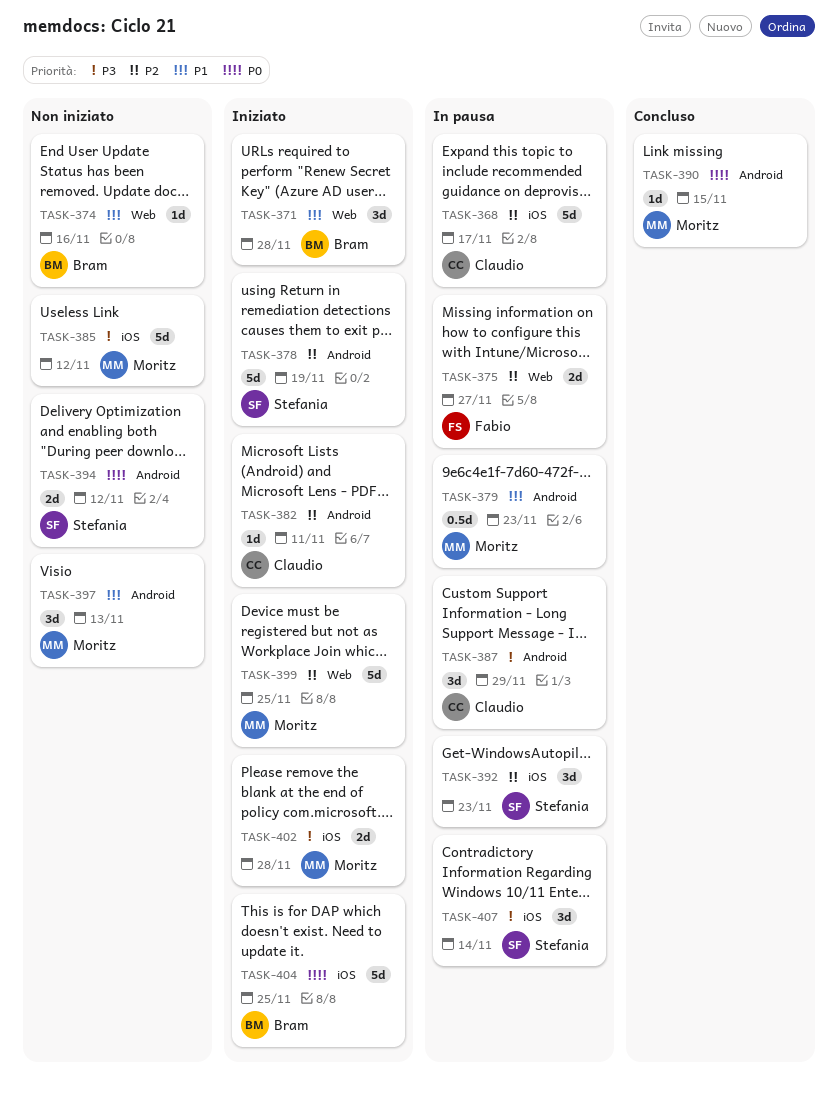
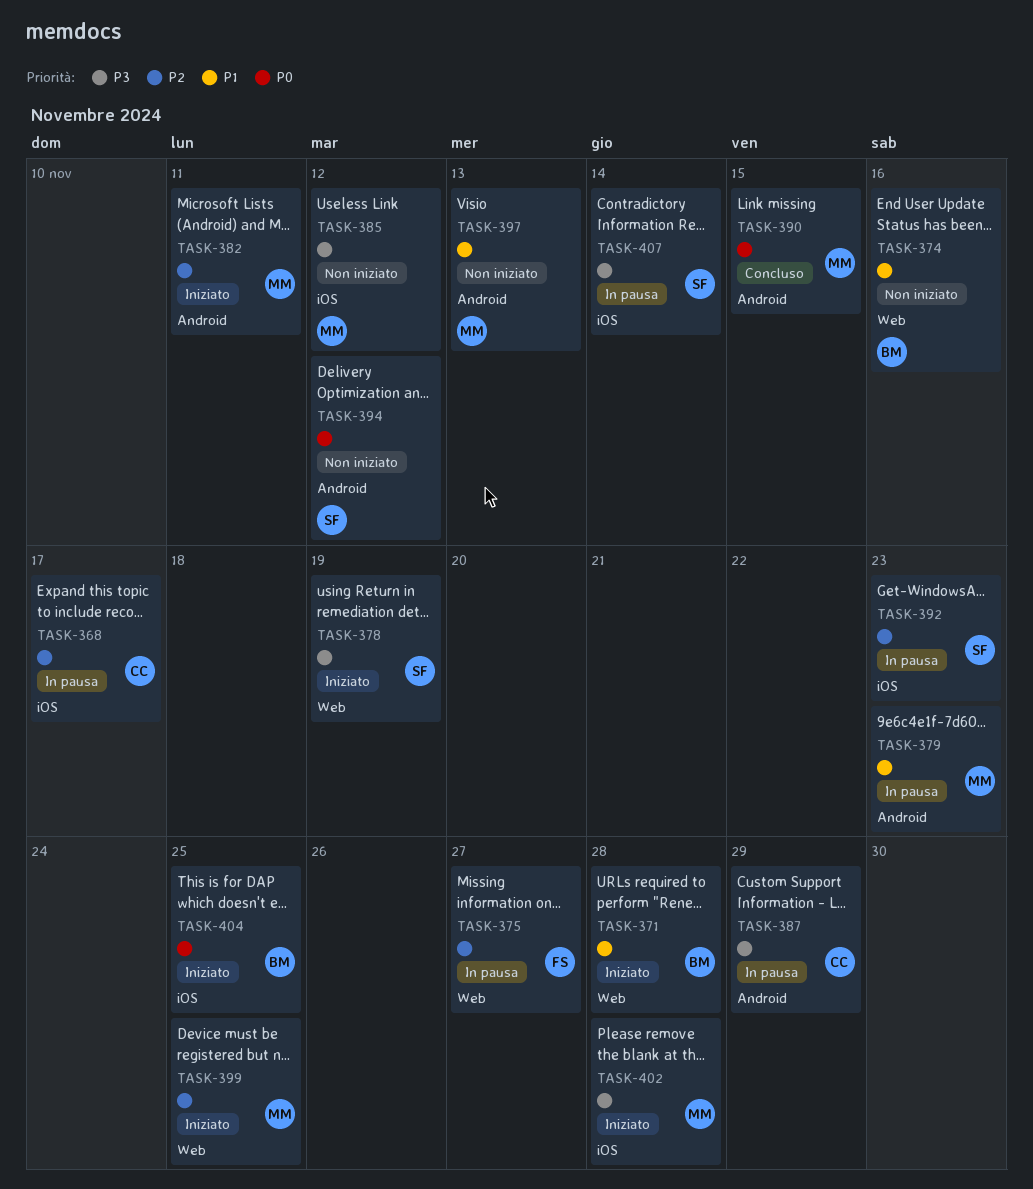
TASK-378, priority: P2 -> P3
TASK-378, label: Android -> Web
TASK-382, owner: Claudio -> Moritz

